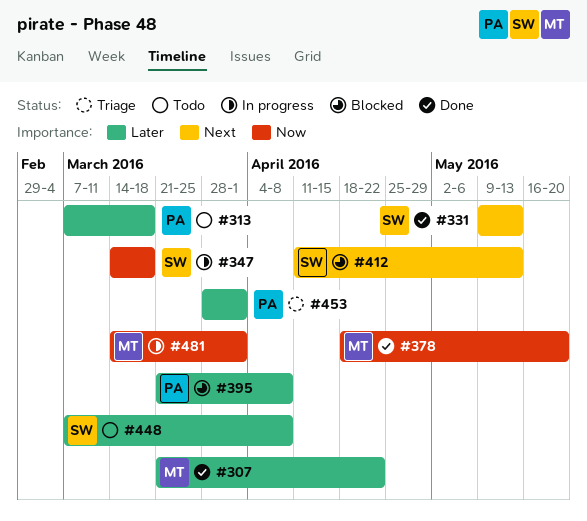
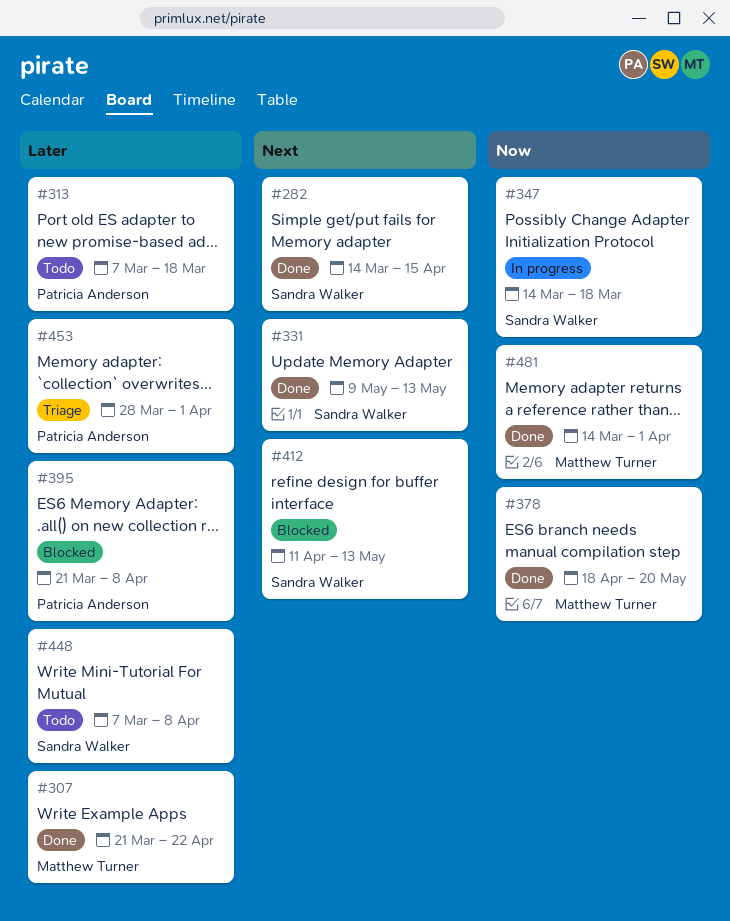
#282: none -> present
#481, status: In progress -> Done

